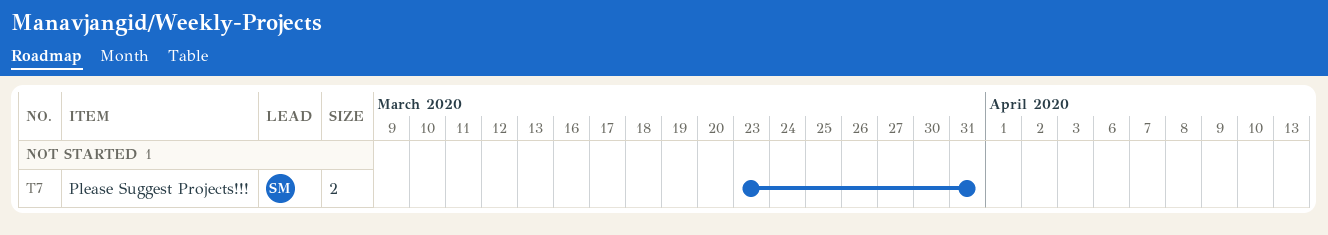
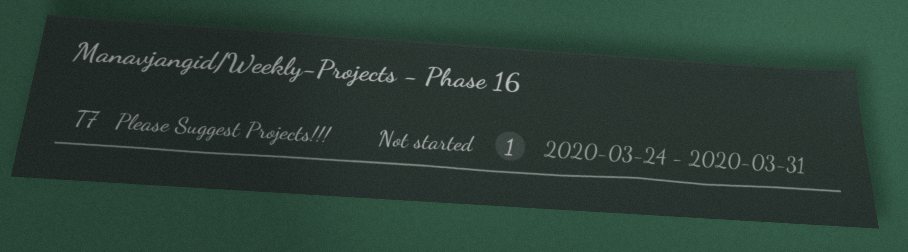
T7, estimate: 2 -> 1
T7, start: Mar 23 -> Mar 24

